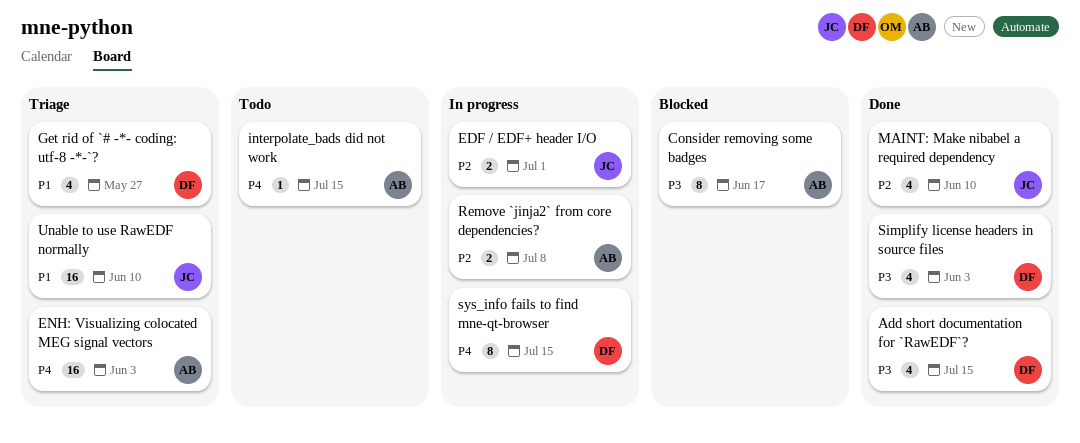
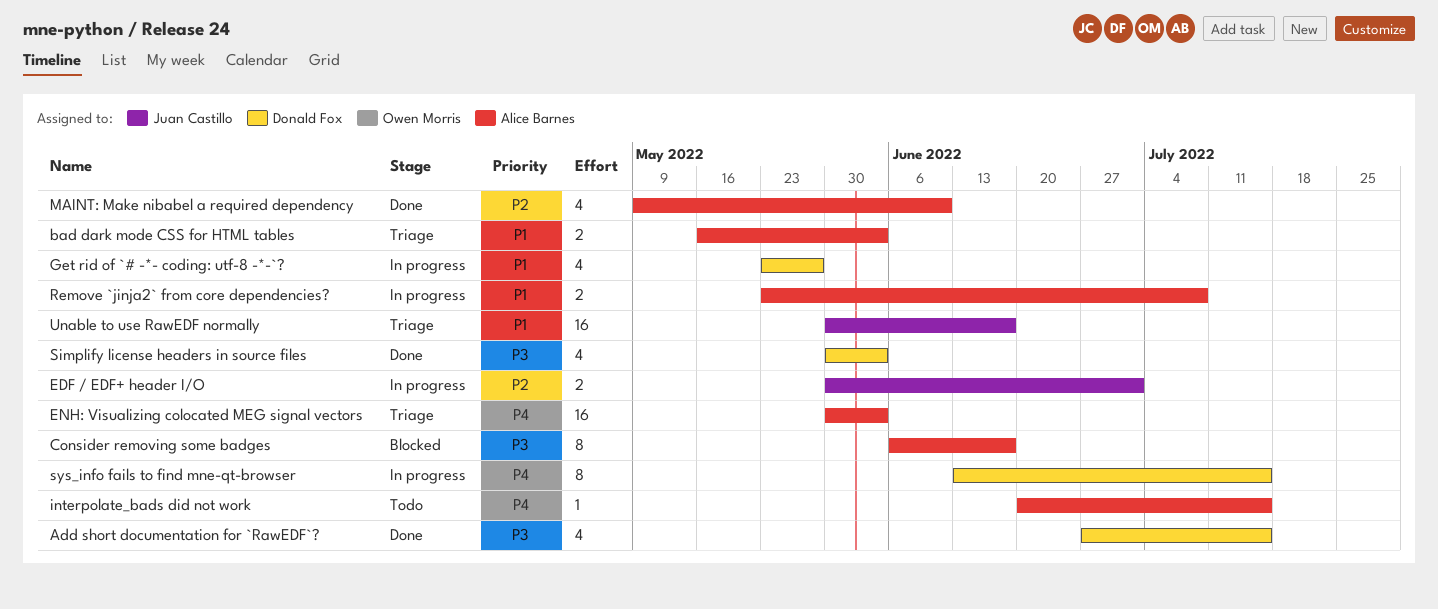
bad dark mode CSS for HTML tables: none -> present
Get rid of `# -*- coding: utf-8 -*-`?, status: Triage -> In progress
MAINT: Make nibabel a required dependency, owner: Juan Castillo -> Alice Barnes
Remove `jinja2` from core dependencies?, priority: P2 -> P1
Unable to use RawEDF normally, due: Jun 10 -> Jun 17

